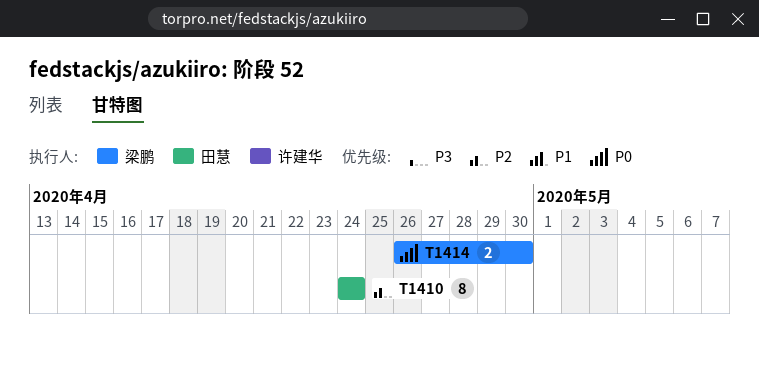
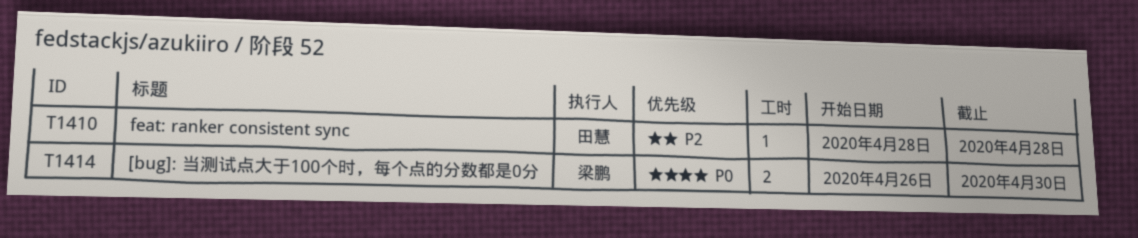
T1410, estimate: 8 -> 1
T1410, start: Apr 24 -> Apr 28
T1410, due: Apr 24 -> Apr 28

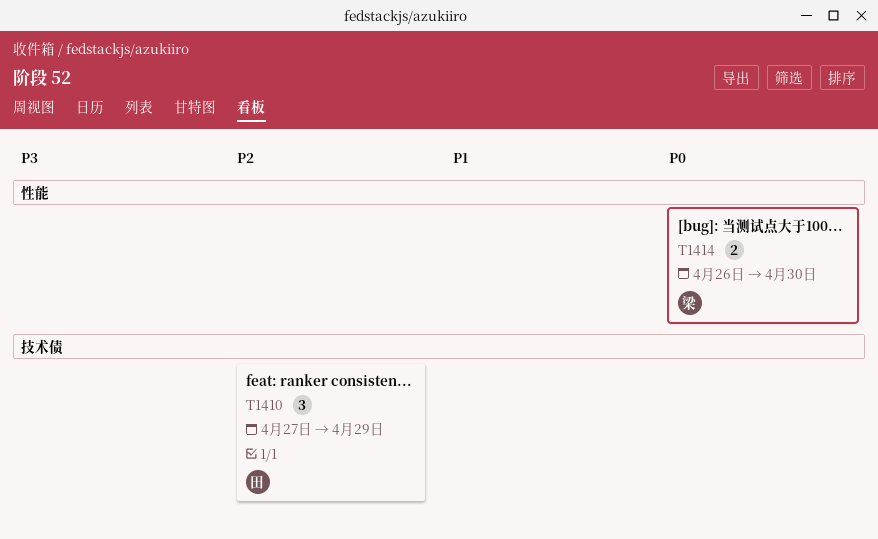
T1410, estimate: 1 -> 3
T1410, start: Apr 28 -> Apr 27
T1410, due: Apr 28 -> Apr 29

